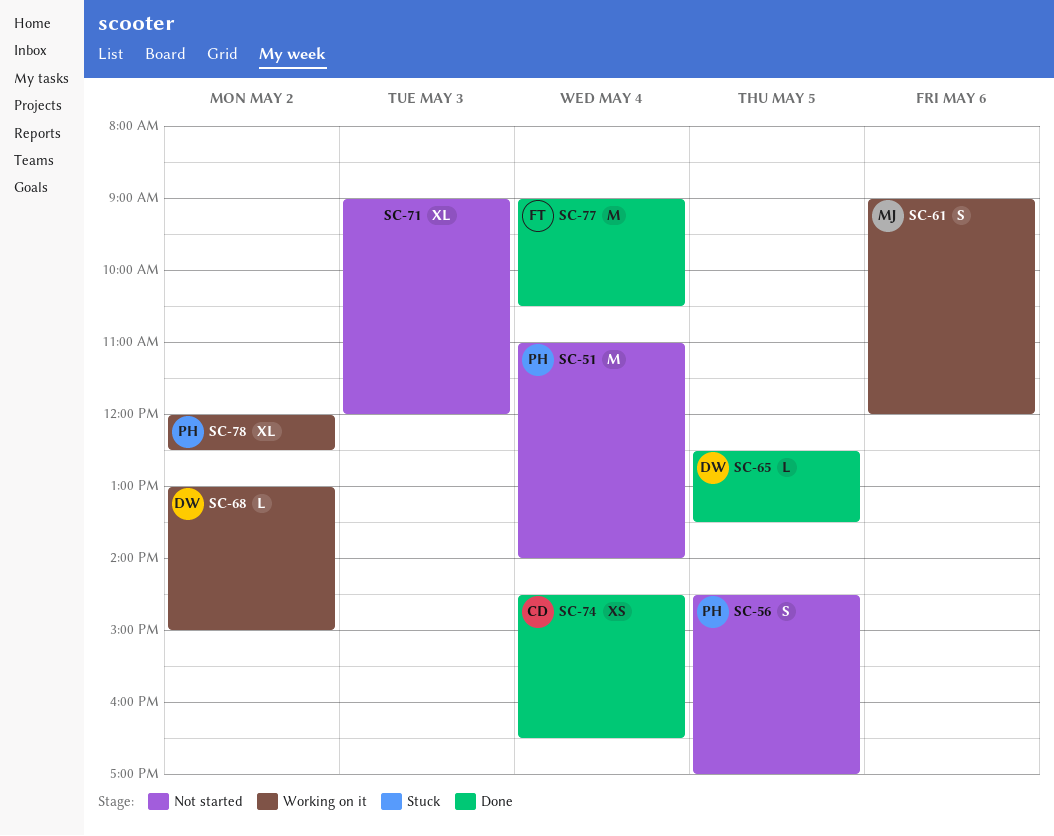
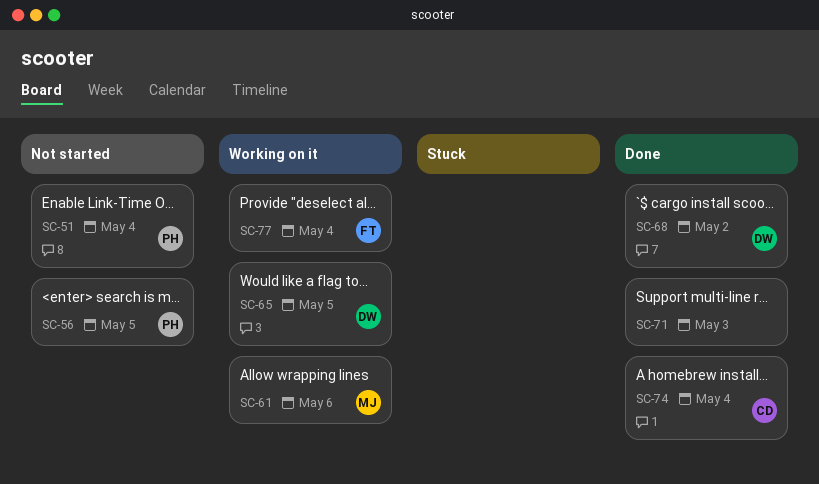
SC-65, status: Done -> Working on it
SC-68, status: Working on it -> Done
SC-71, status: Not started -> Done
SC-77, status: Done -> Working on it
SC-78: present -> none

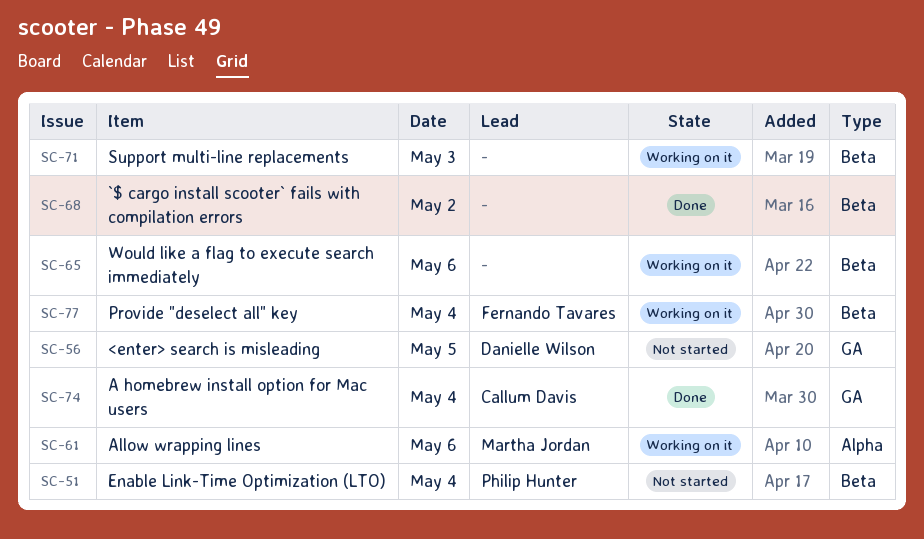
SC-56, owner: Philip Hunter -> Danielle Wilson
SC-65, owner: Danielle Wilson -> none
SC-65, day: May 5 -> May 6
SC-68, owner: Danielle Wilson -> none
SC-71, status: Done -> Working on it

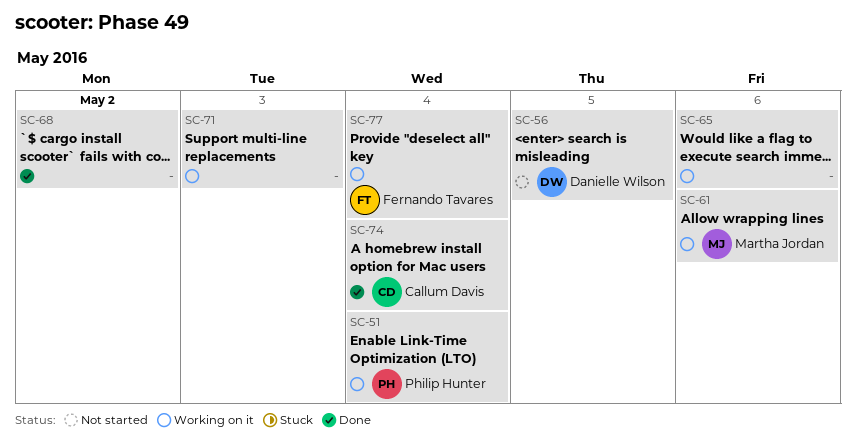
SC-51, status: Not started -> Working on it

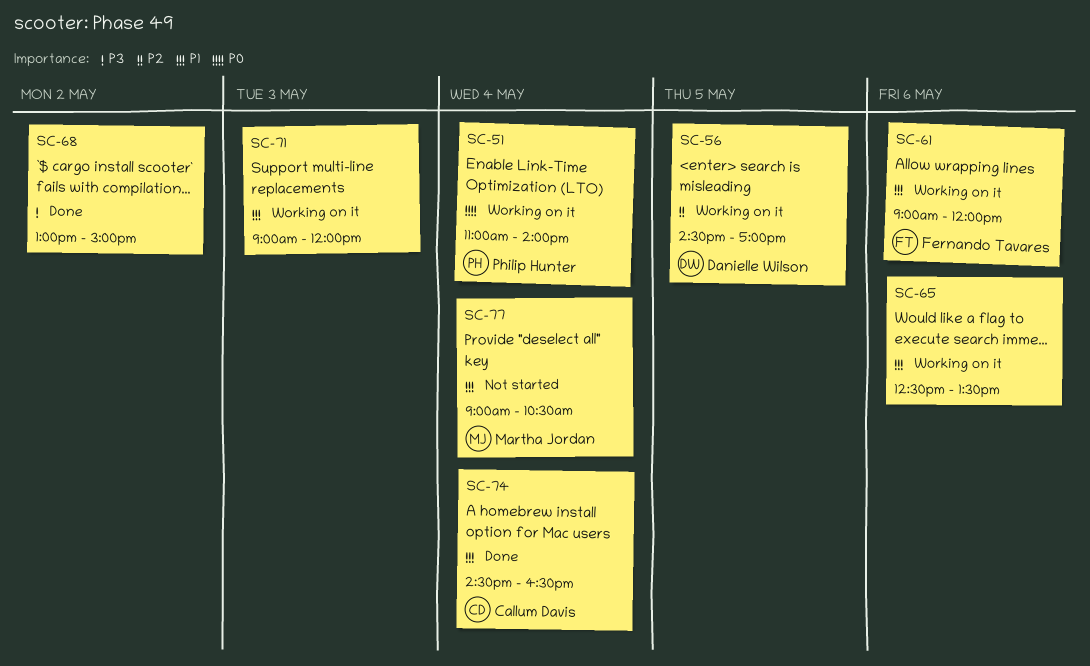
SC-56, status: Not started -> Working on it
SC-61, owner: Martha Jordan -> Fernando Tavares
SC-77, status: Working on it -> Not started
SC-77, owner: Fernando Tavares -> Martha Jordan

